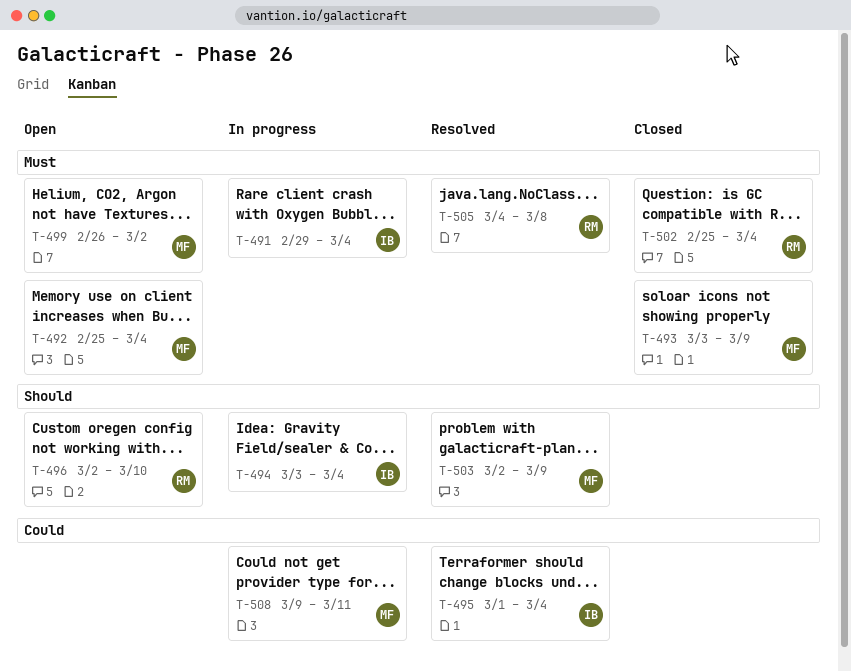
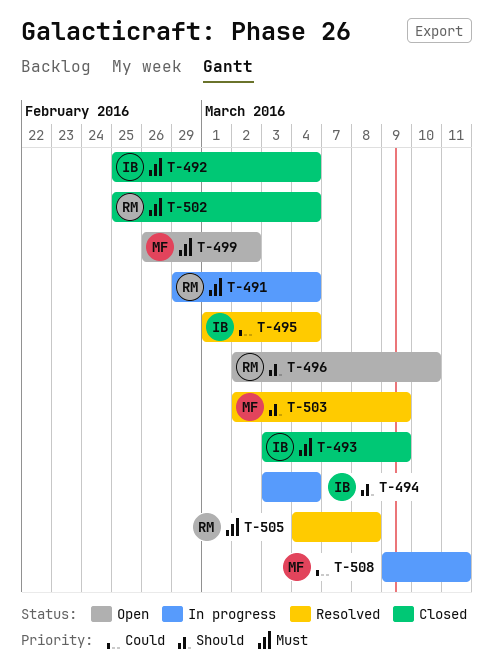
T-491, owner: IB -> RM
T-492, status: Open -> Closed
T-492, owner: MF -> IB
T-493, owner: MF -> IB

